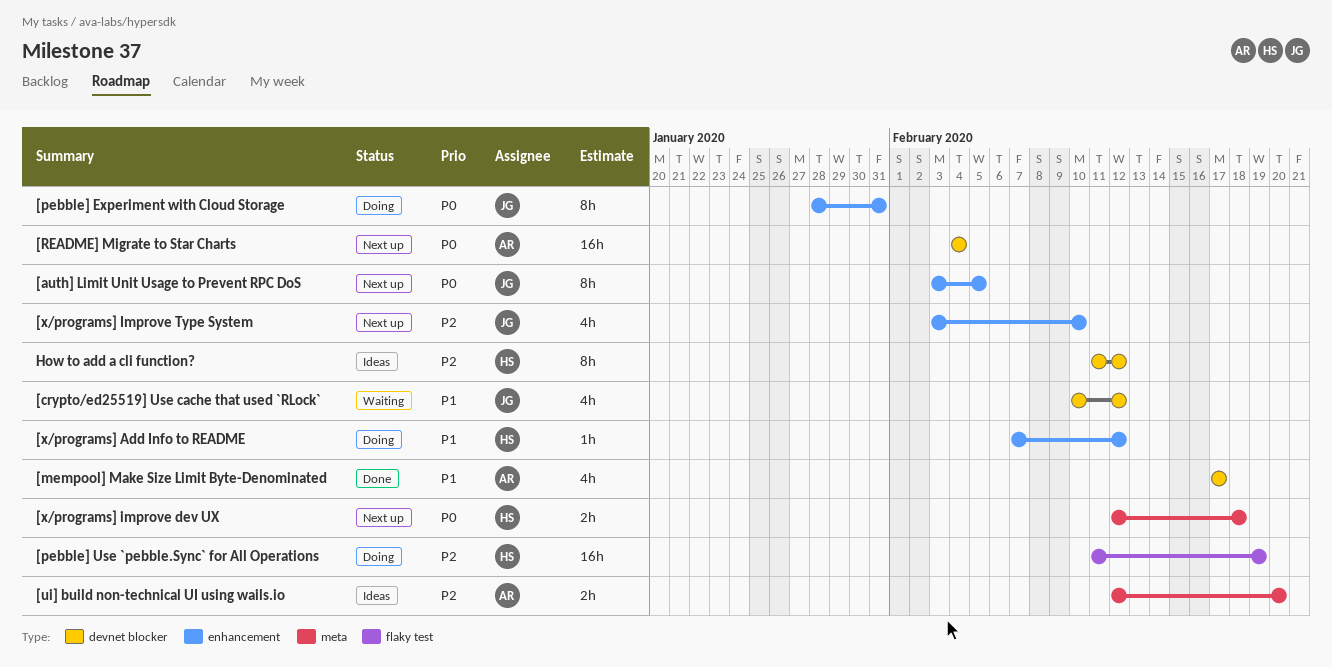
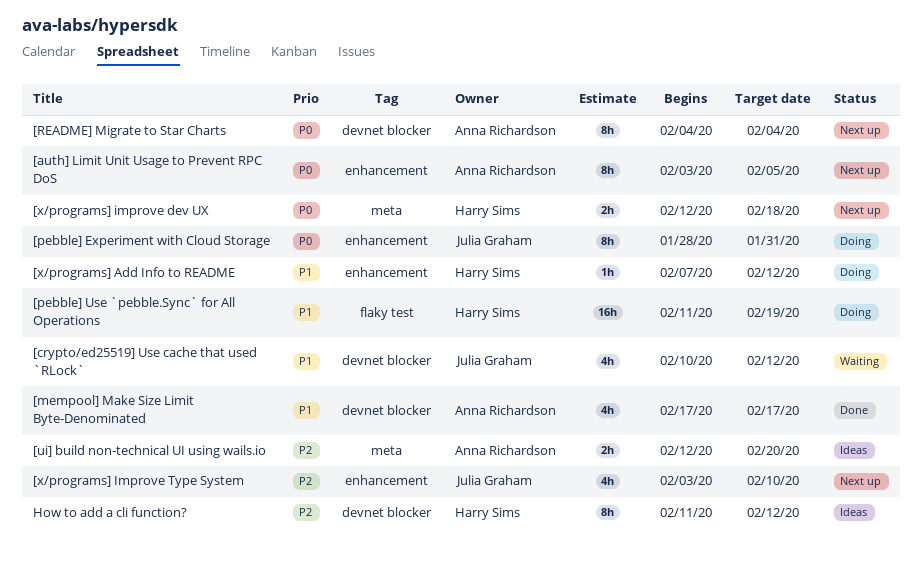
[auth] Limit Unit Usage to Prevent RPC DoS, owner: Julia Graham -> Anna Richardson
[pebble] Use `pebble.Sync` for All Operations, priority: P2 -> P1
[README] Migrate to Star Charts, estimate: 16h -> 8h

